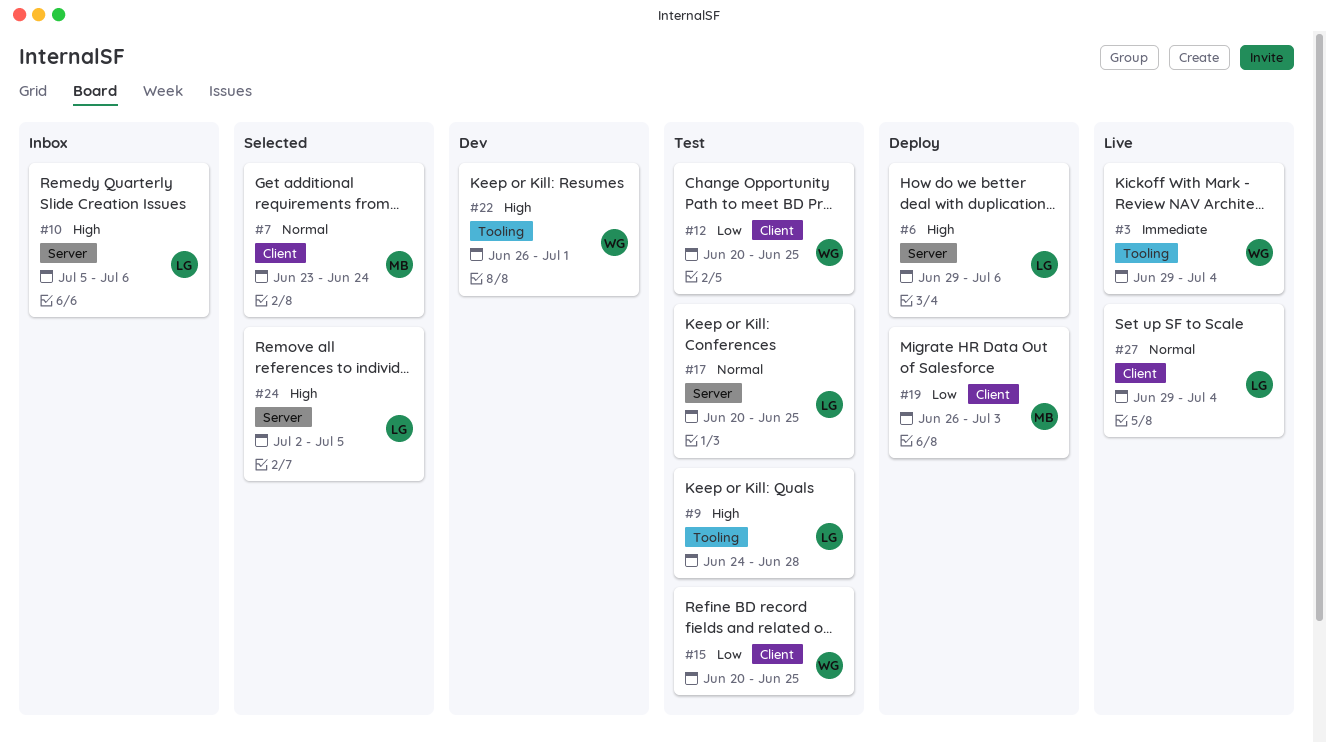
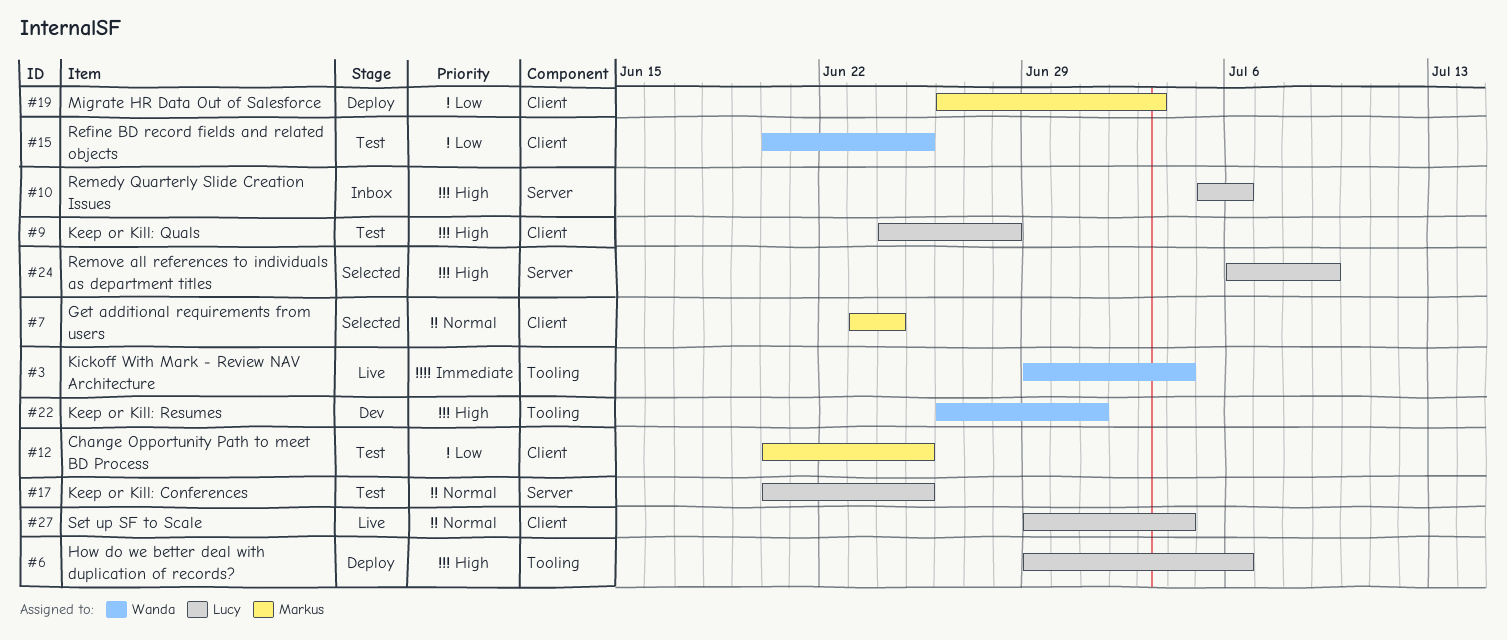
#6, label: Server -> Tooling
#9, label: Tooling -> Client
#12, owner: Wanda -> Markus
#24, start: Jul 2 -> Jul 6
#24, due: Jul 5 -> Jul 9

